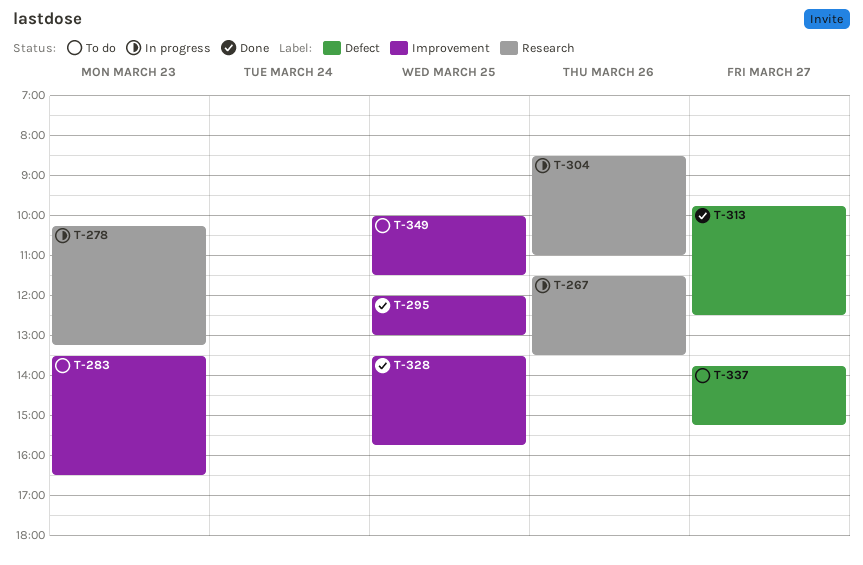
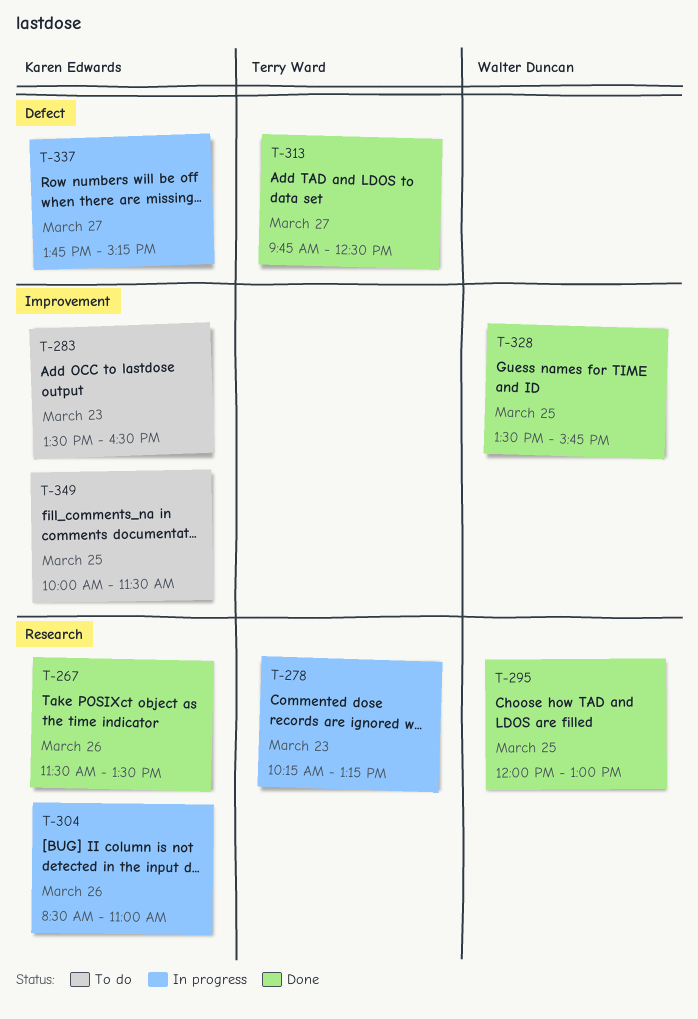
T-267, status: In progress -> Done
T-295, label: Improvement -> Research
T-337, status: To do -> In progress

